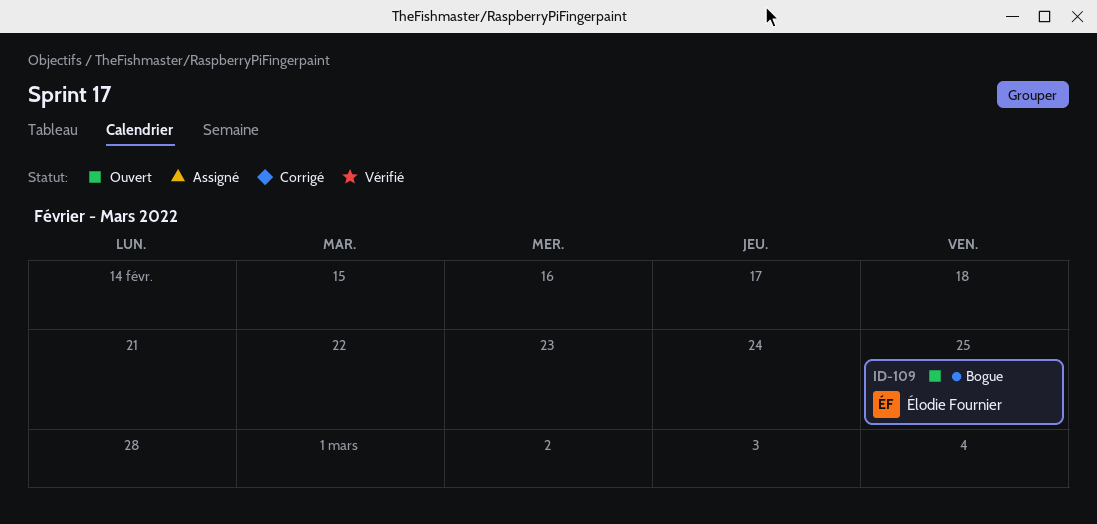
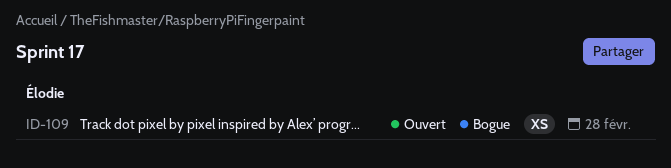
ID-109, due: Feb 25 -> Feb 28

